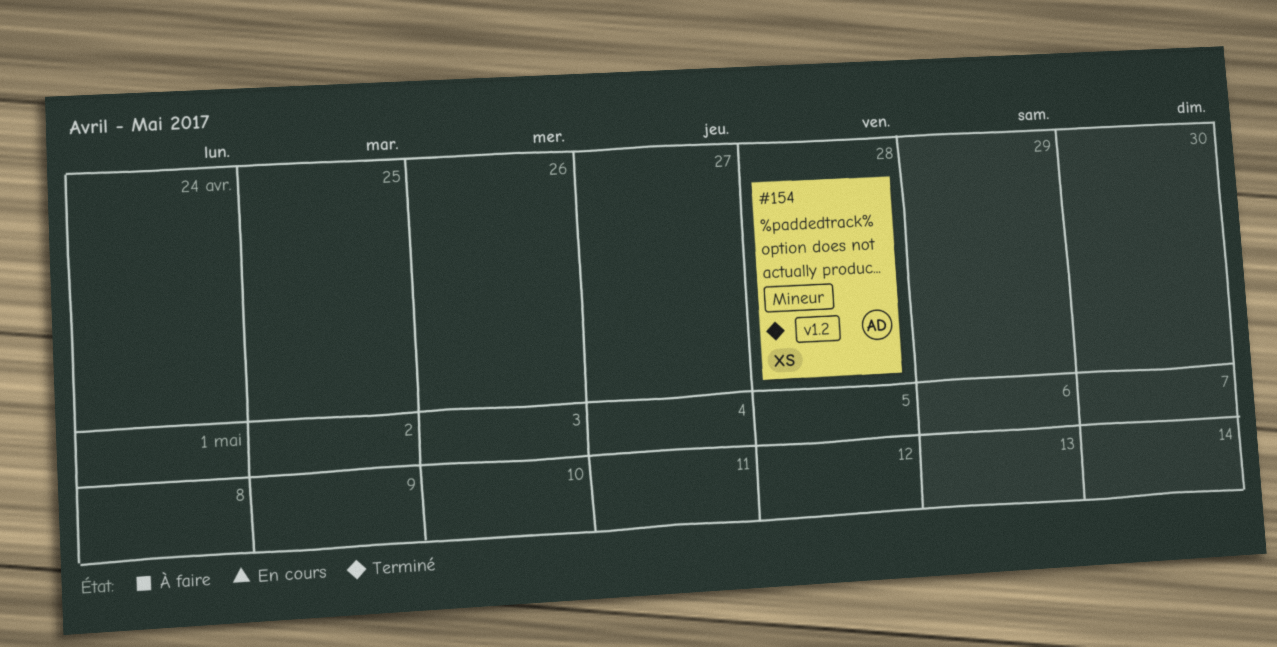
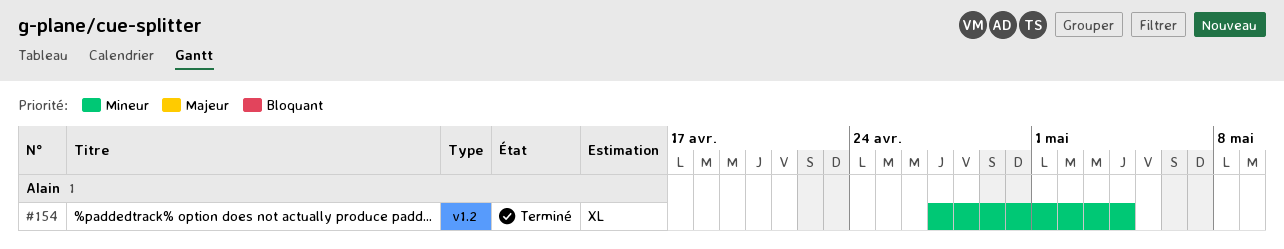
#154, estimate: XS -> XL
#154, due: Apr 28 -> May 4

